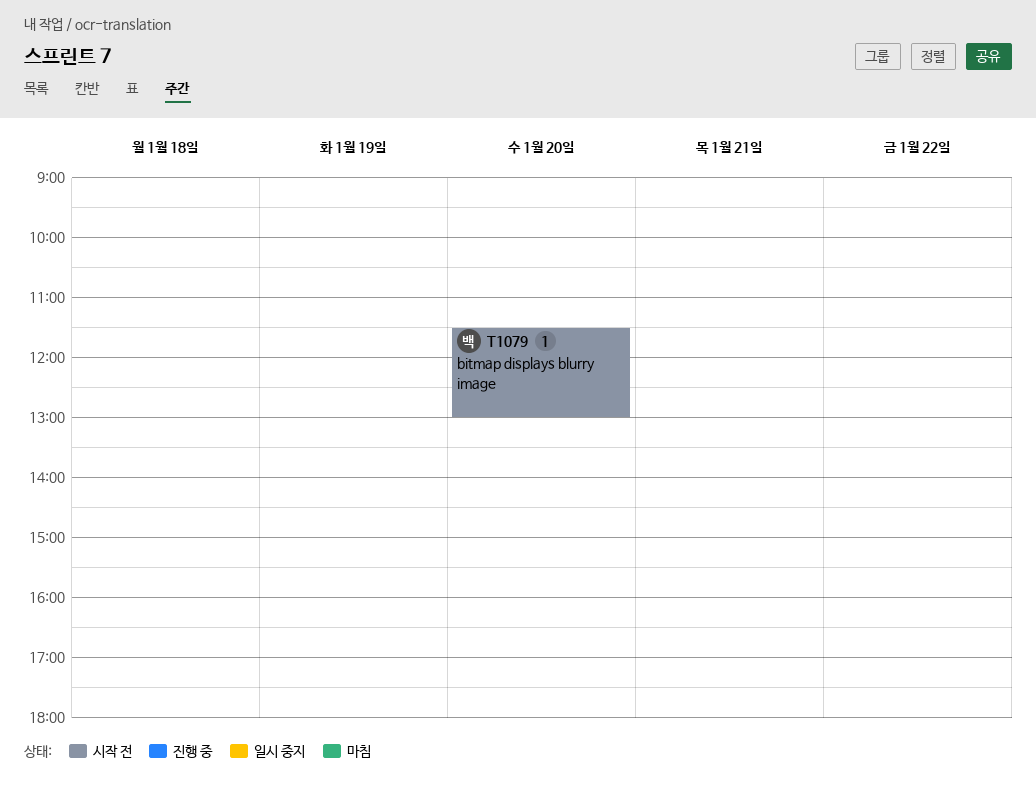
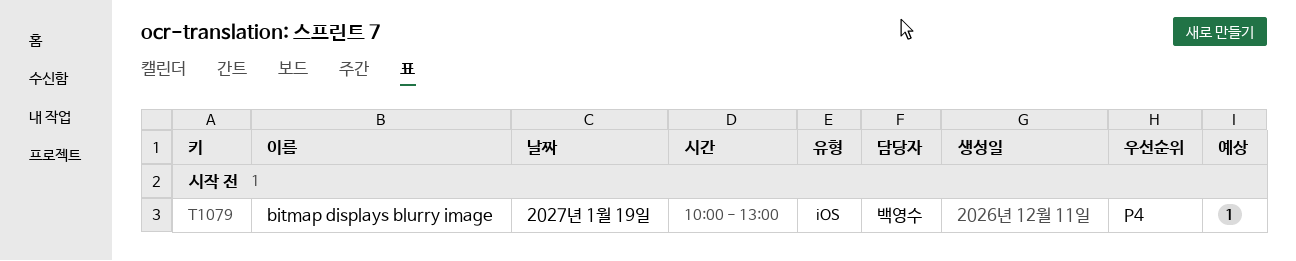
T1079, day: Jan 20 -> Jan 19
T1079, begins: 11:30 -> 10:00

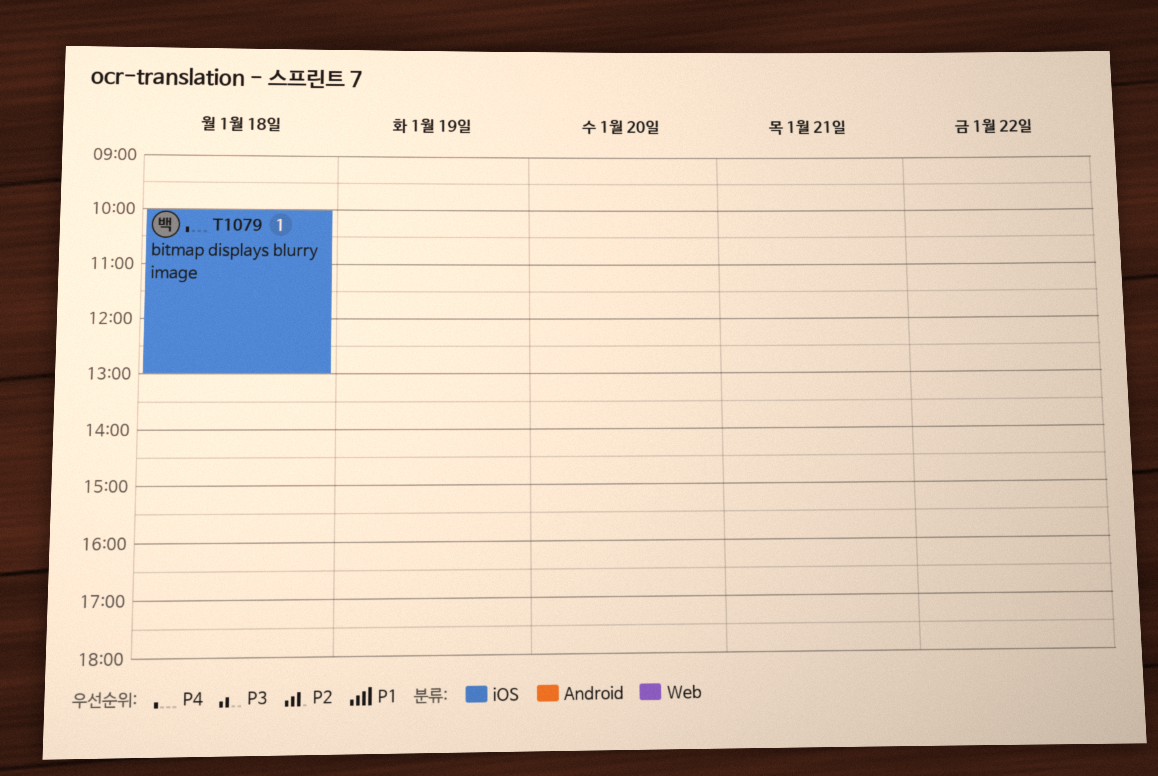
T1079, day: Jan 19 -> Jan 18

